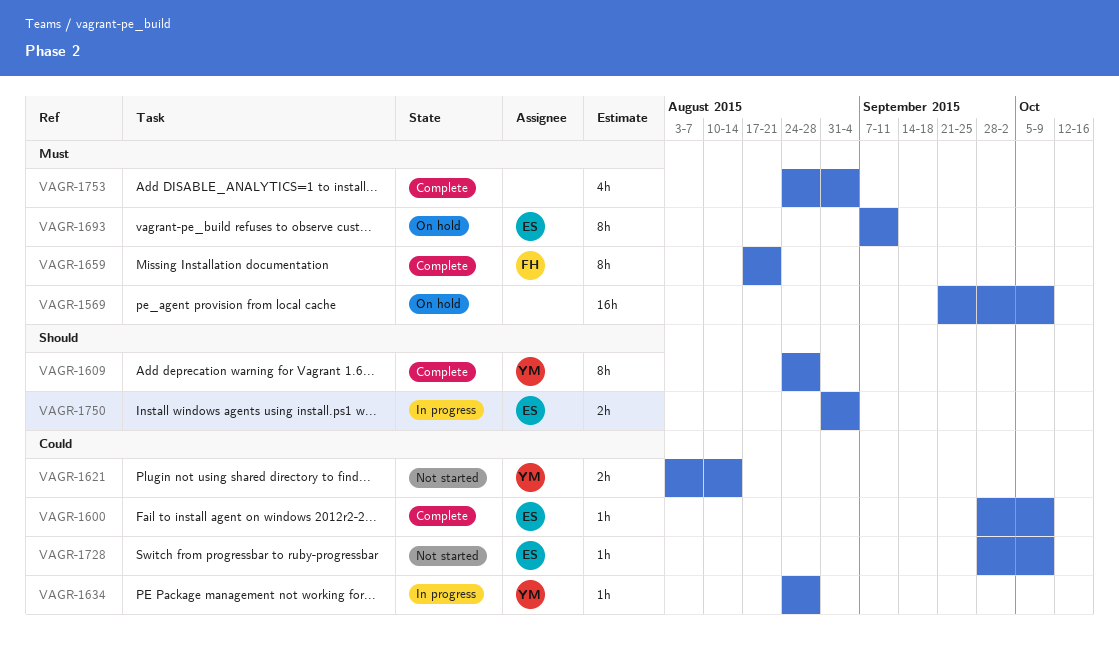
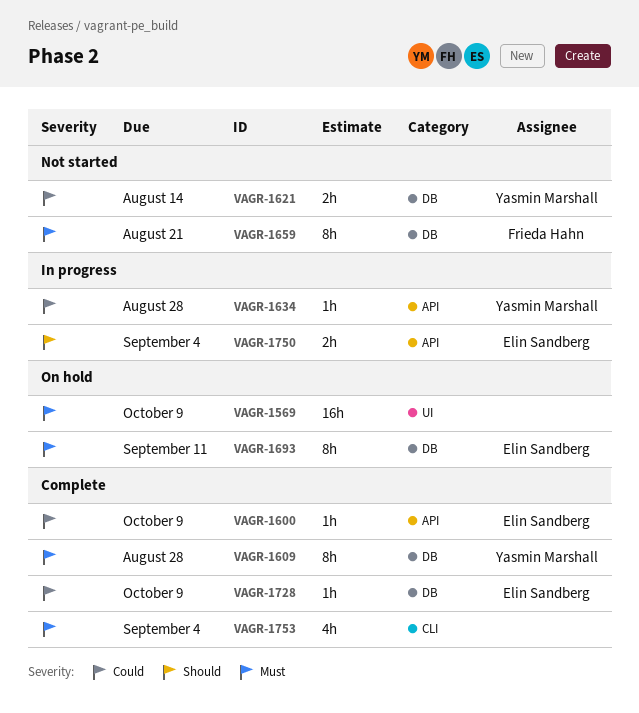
VAGR-1609, priority: Should -> Must
VAGR-1659, status: Complete -> Not started
VAGR-1728, status: Not started -> Complete

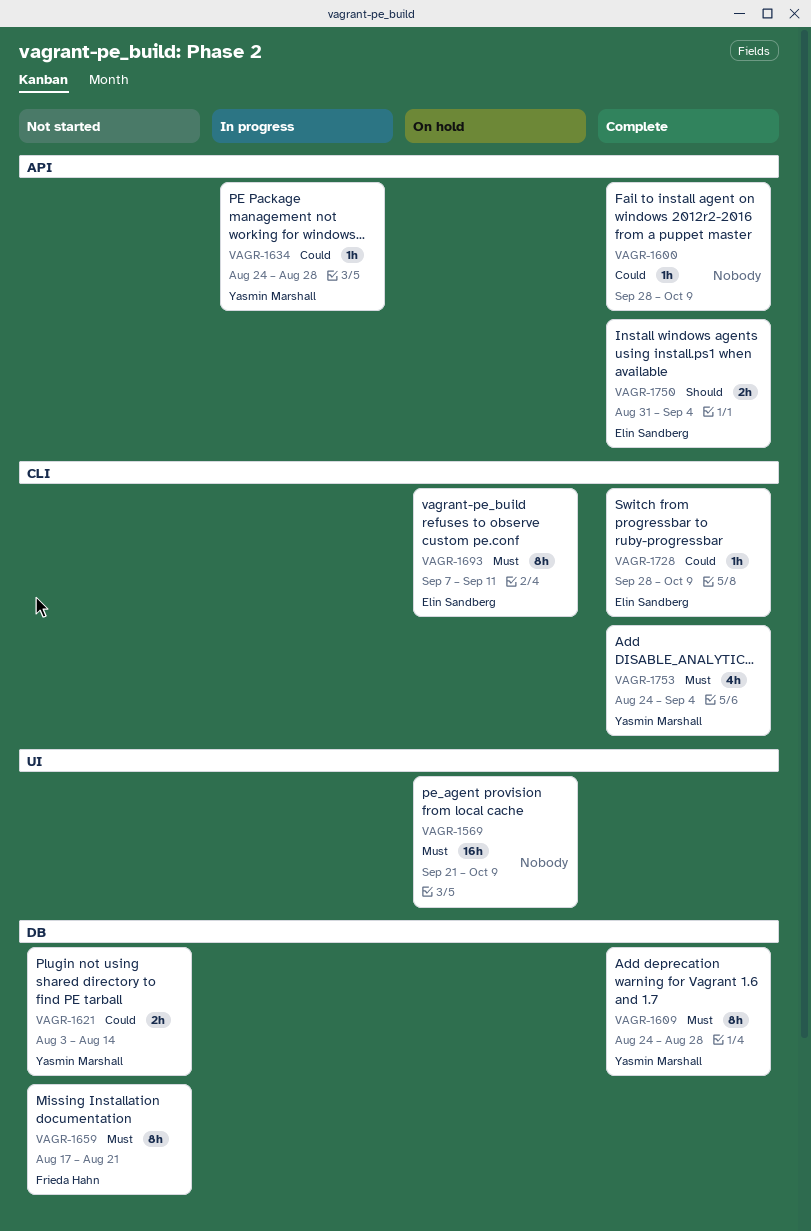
VAGR-1600, owner: Elin Sandberg -> none
VAGR-1693, label: DB -> CLI
VAGR-1728, label: DB -> CLI
VAGR-1750, status: In progress -> Complete
VAGR-1753, owner: none -> Yasmin Marshall

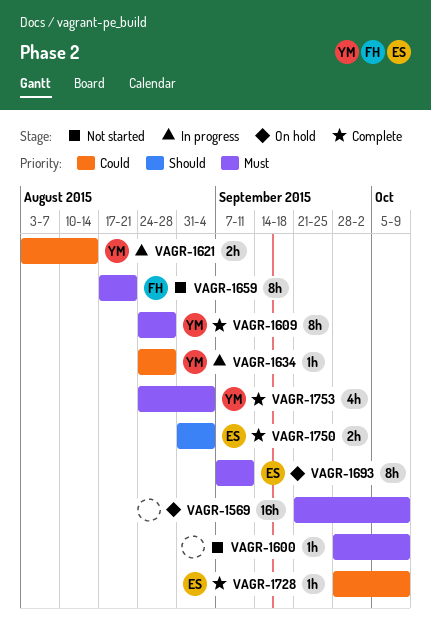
VAGR-1600, status: Complete -> Not started
VAGR-1600, priority: Could -> Must
VAGR-1621, status: Not started -> In progress

